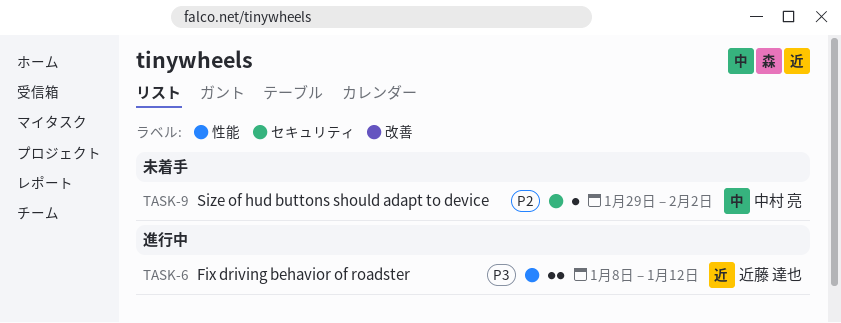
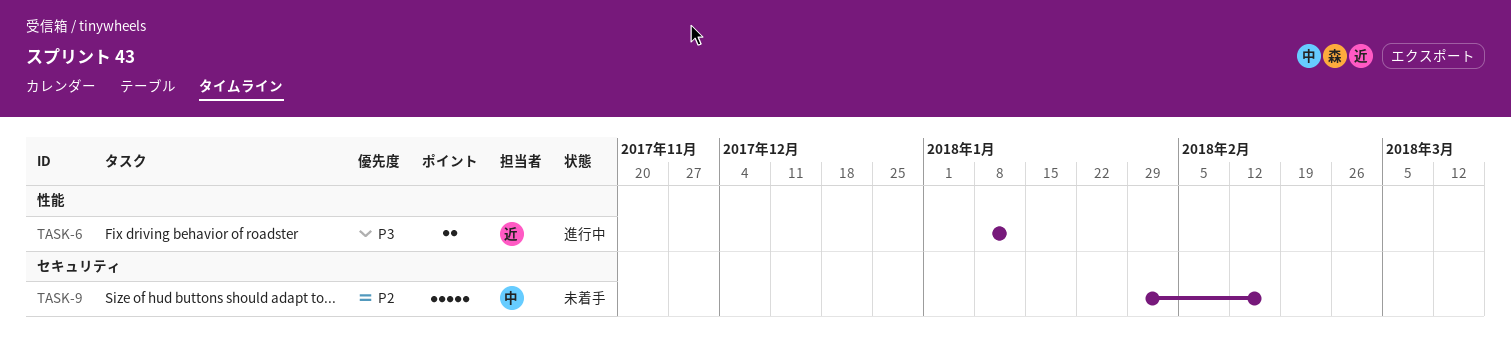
TASK-9, estimate: 1 -> 5
TASK-9, due: Feb 2 -> Feb 16

